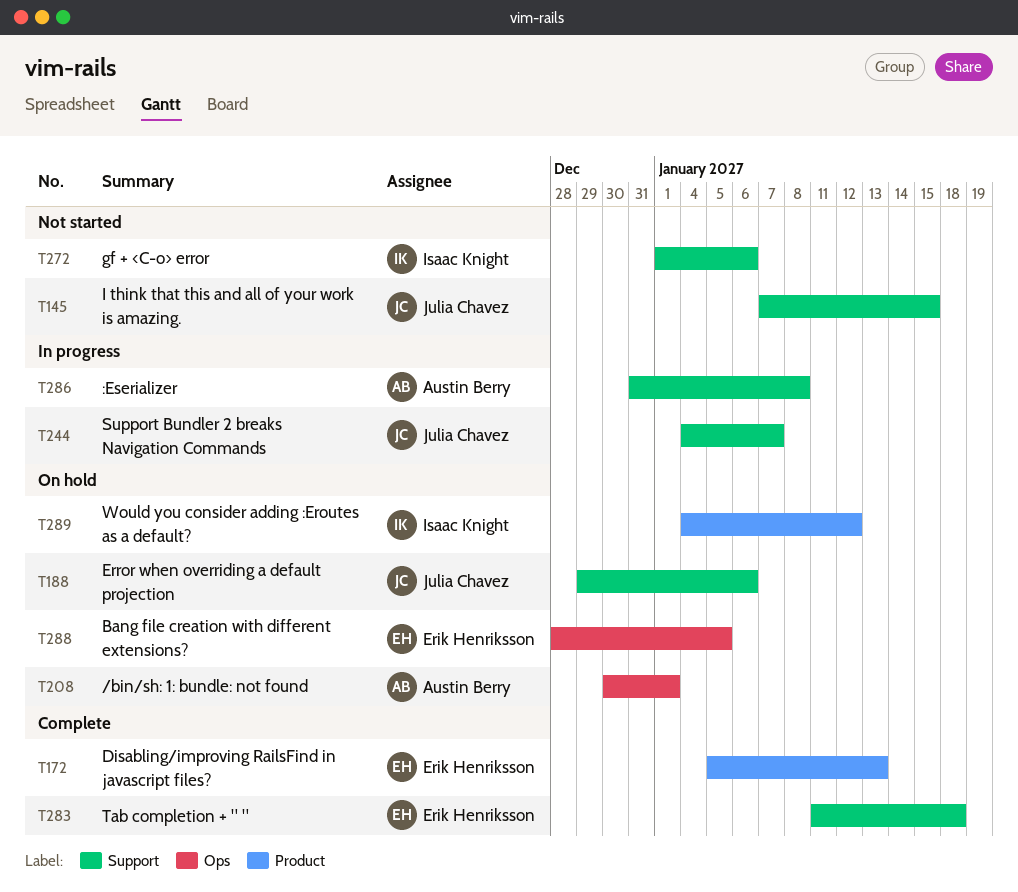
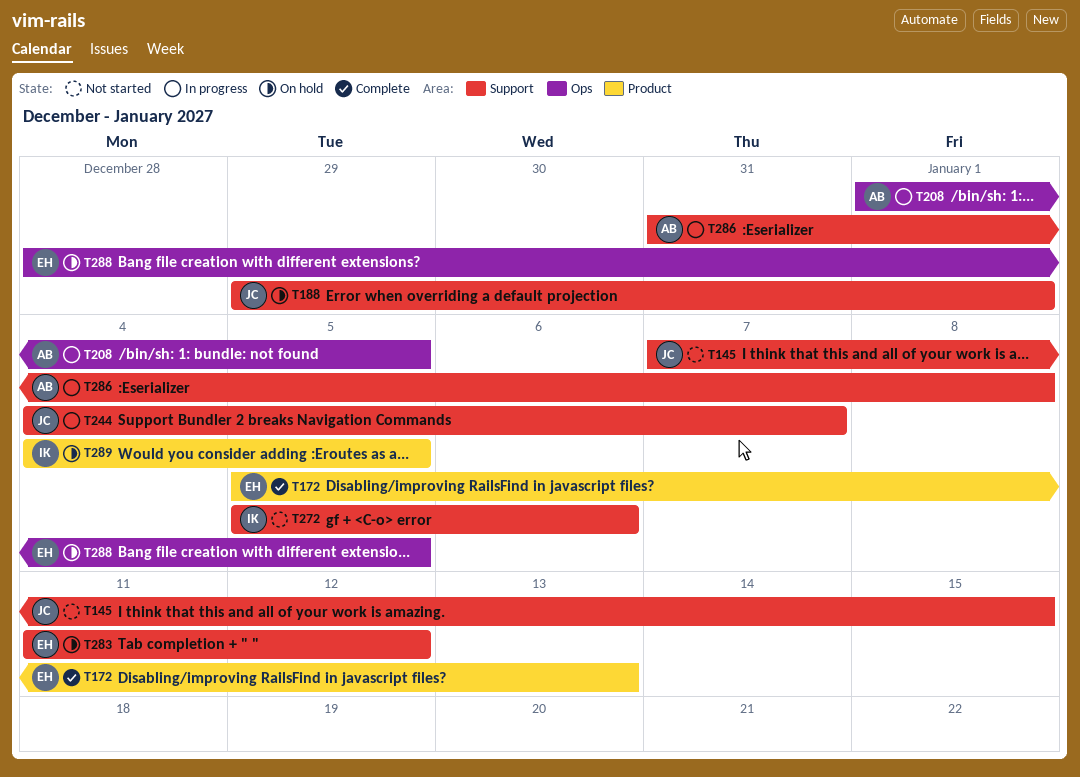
T188, due: Jan 6 -> Jan 1
T208, status: On hold -> In progress
T208, start: Dec 30 -> Jan 1
T208, due: Jan 1 -> Jan 5
T272, start: Jan 1 -> Jan 5
T283, status: Complete -> On hold
T283, due: Jan 18 -> Jan 12
T289, due: Jan 12 -> Jan 5

